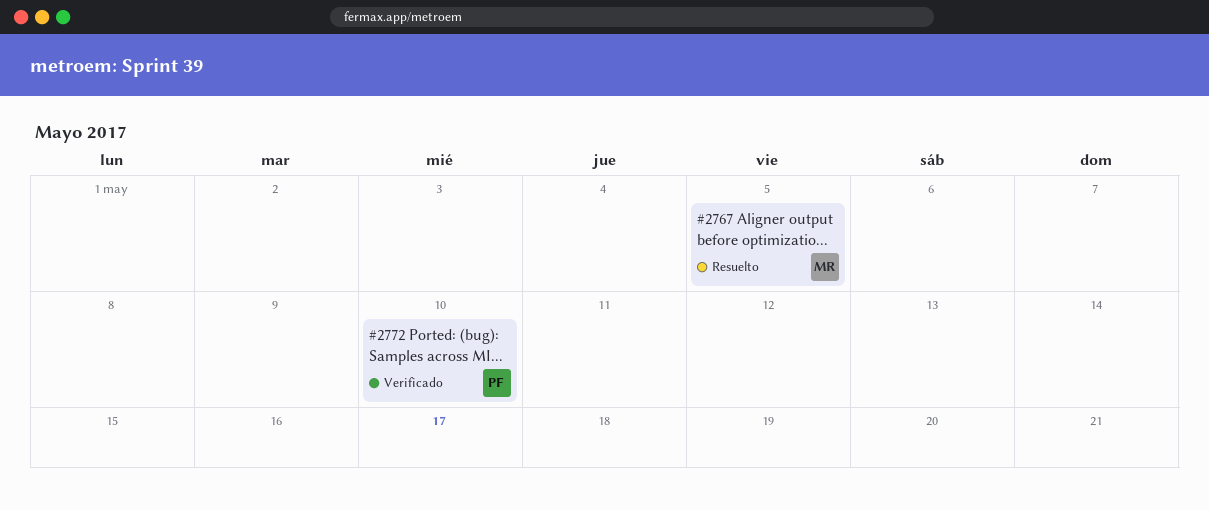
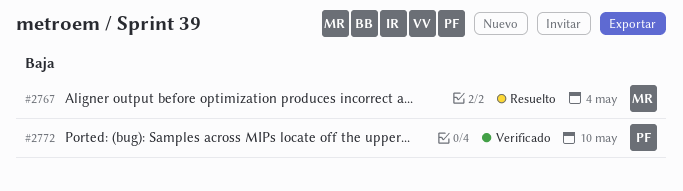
#2767, due: May 5 -> May 4

